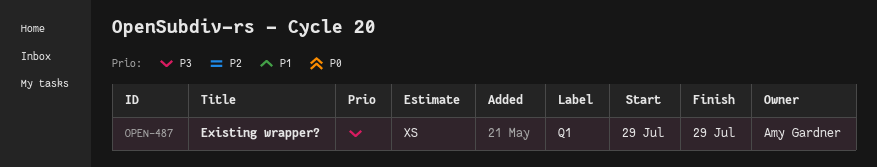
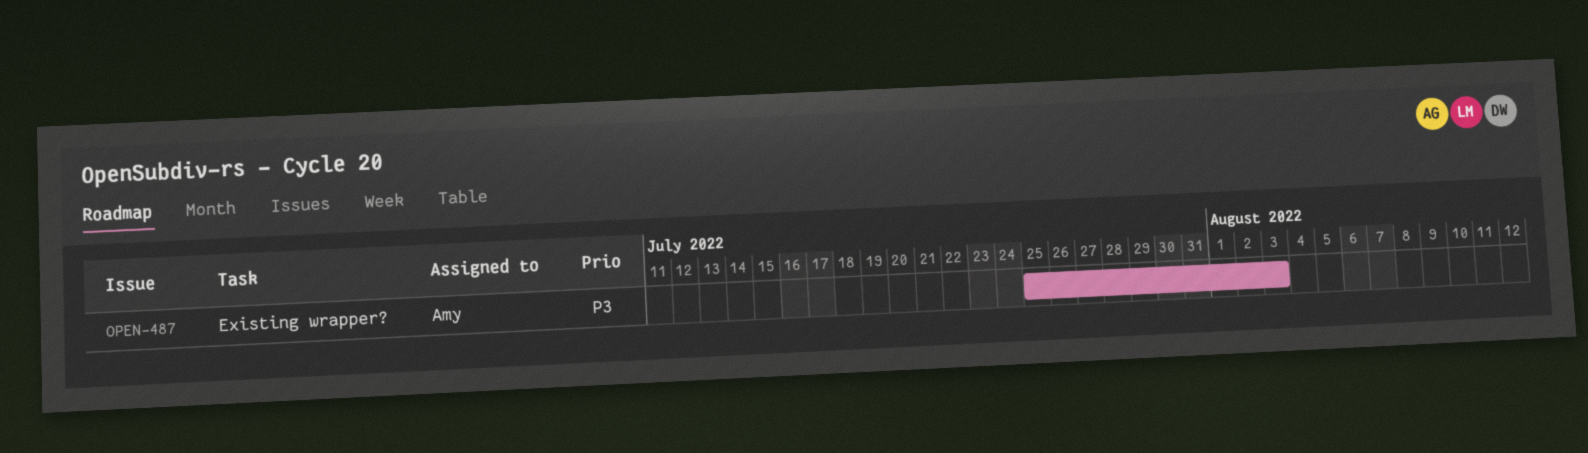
OPEN-487, start: Jul 29 -> Jul 25
OPEN-487, due: Jul 29 -> Aug 3

